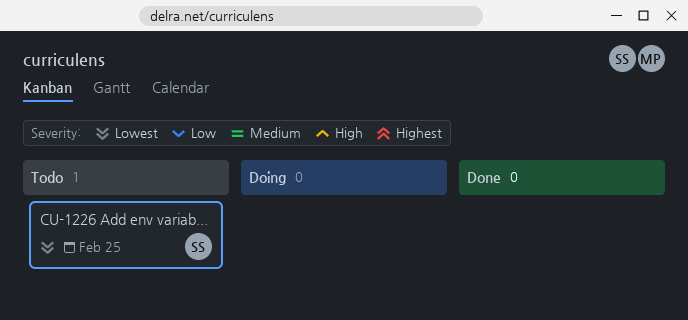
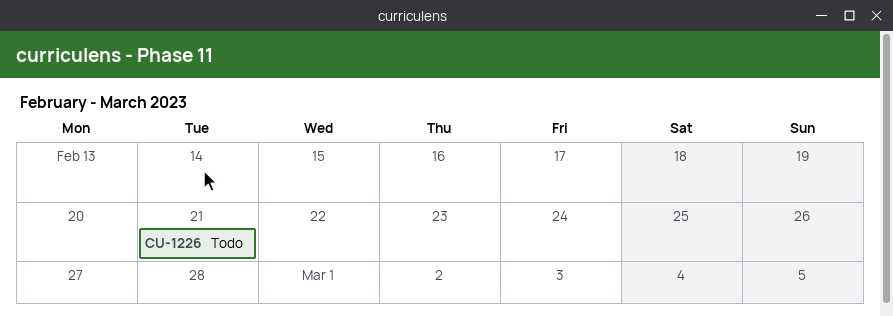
CU-1226, due: Feb 25 -> Feb 21

